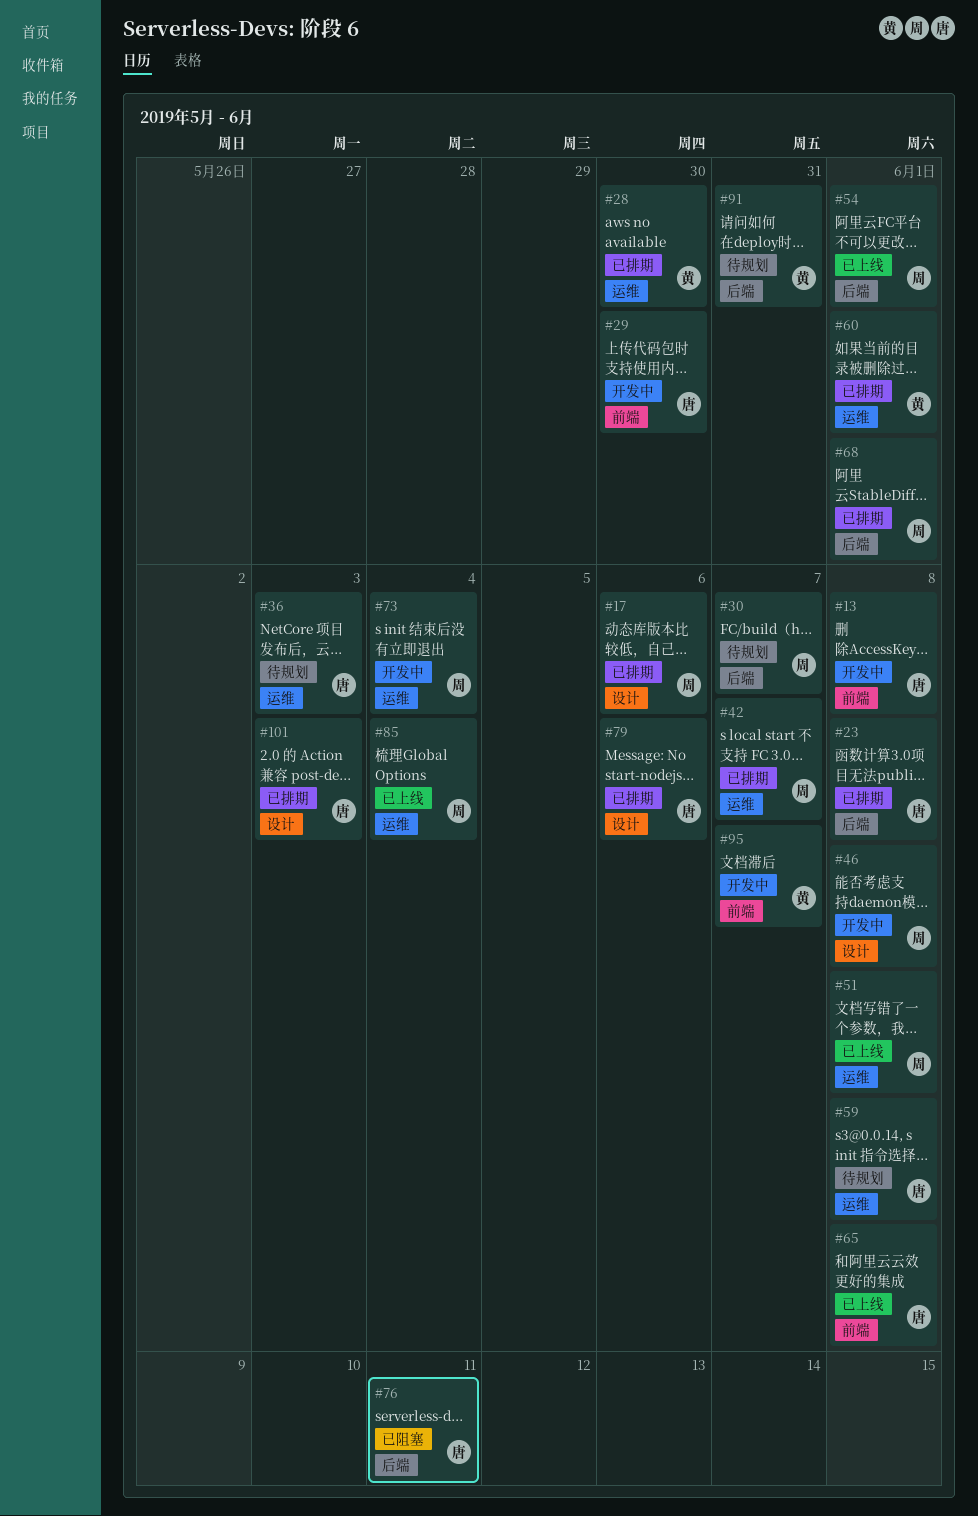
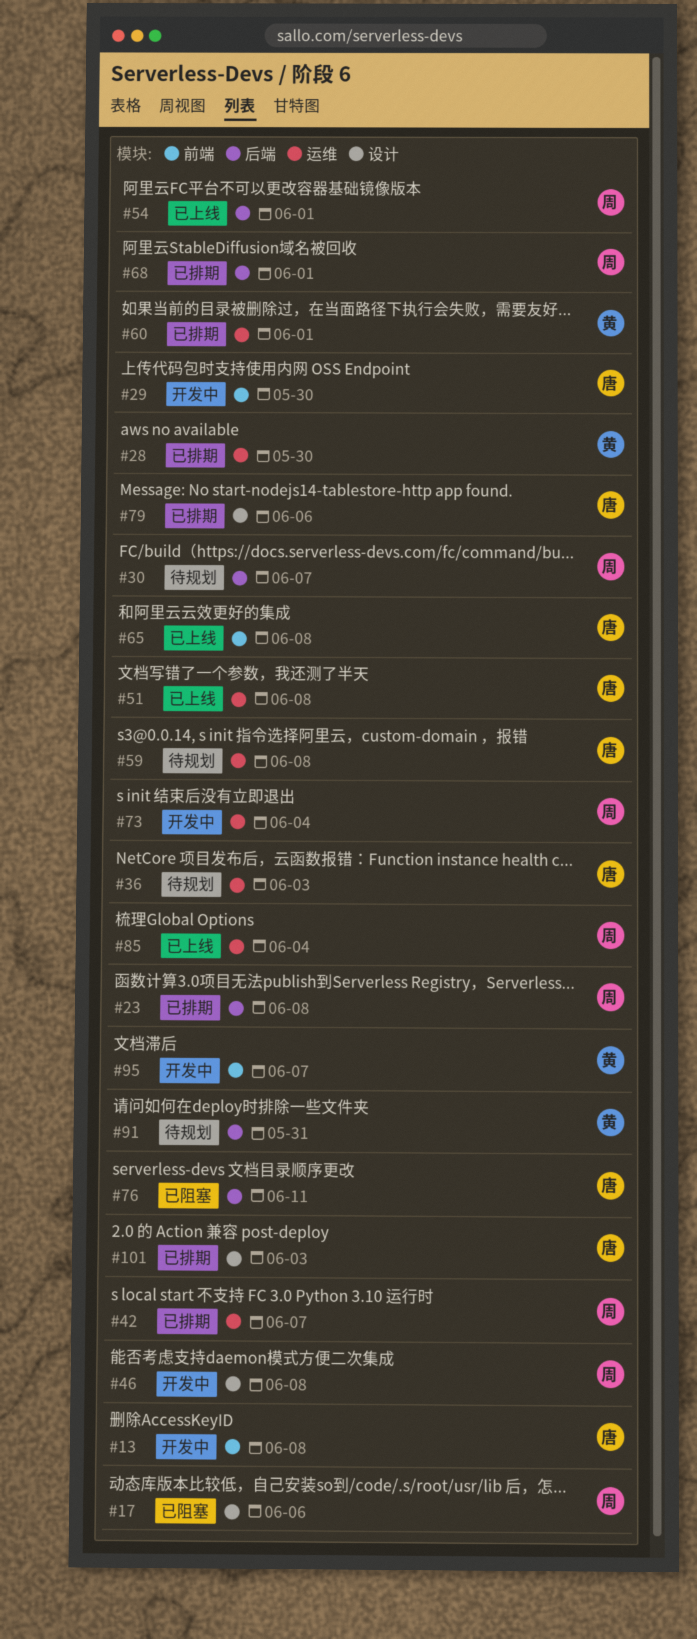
#17, status: 已排期 -> 已阻塞
#23, owner: 唐 -> 周
#51, owner: 周 -> 唐

